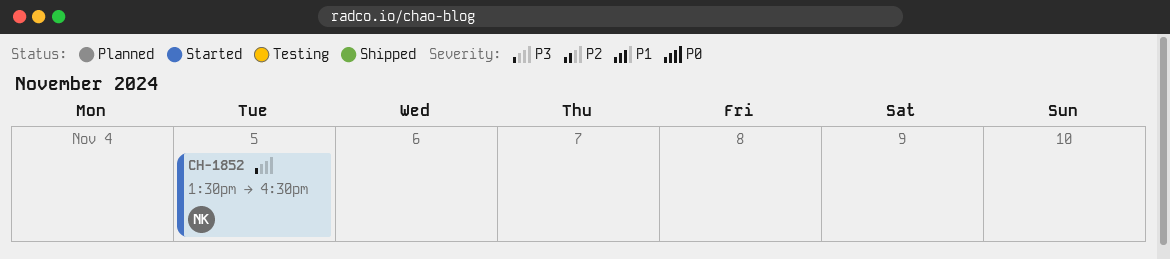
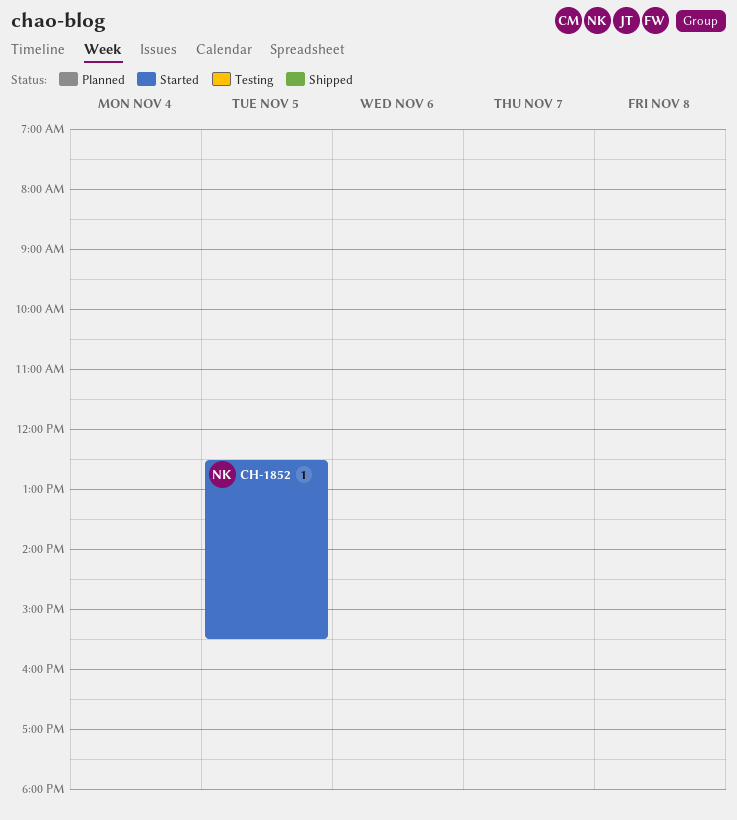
CH-1852, begins: 13:30 -> 12:30
CH-1852, ends: 16:30 -> 15:30

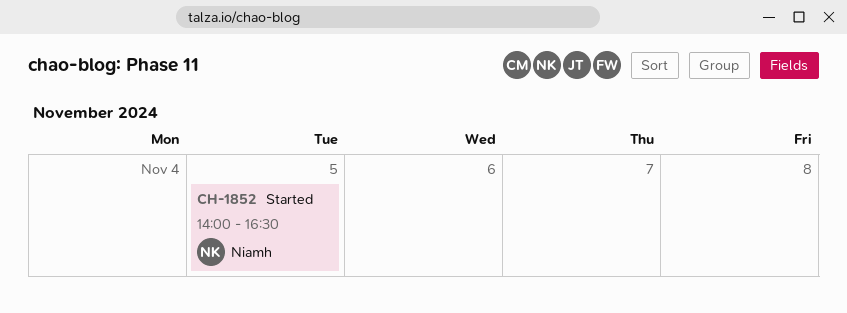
CH-1852, begins: 12:30 -> 14:00
CH-1852, ends: 15:30 -> 16:30

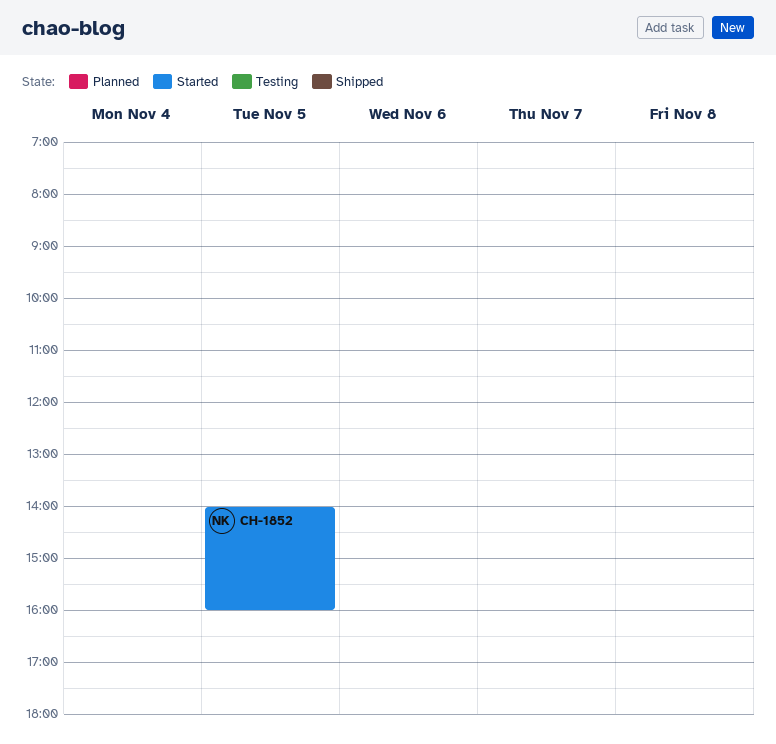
CH-1852, ends: 16:30 -> 16:00

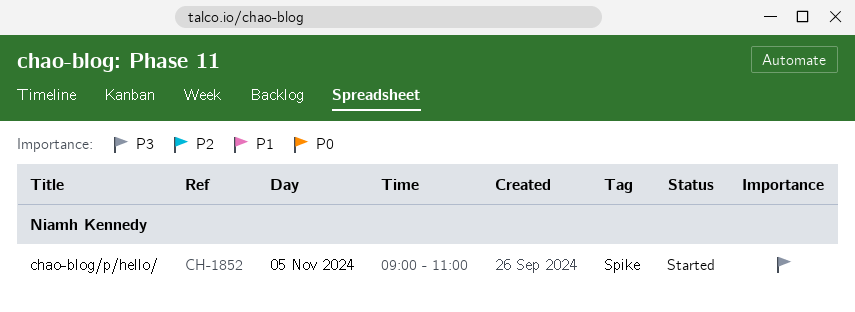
CH-1852, begins: 14:00 -> 09:00
CH-1852, ends: 16:00 -> 11:00

